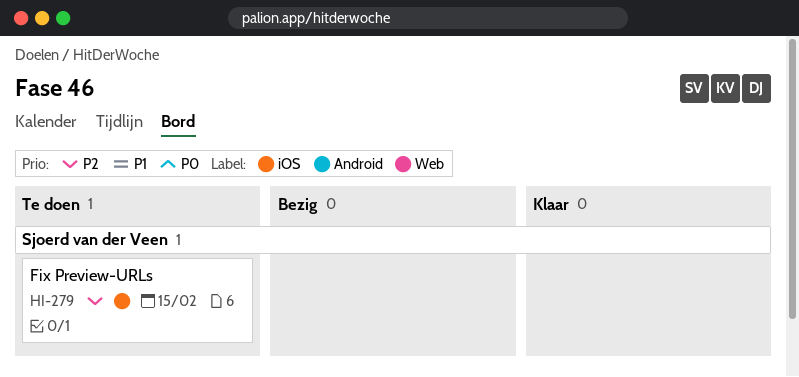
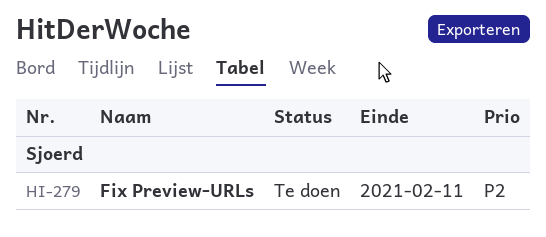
HI-279, due: Feb 15 -> Feb 11

